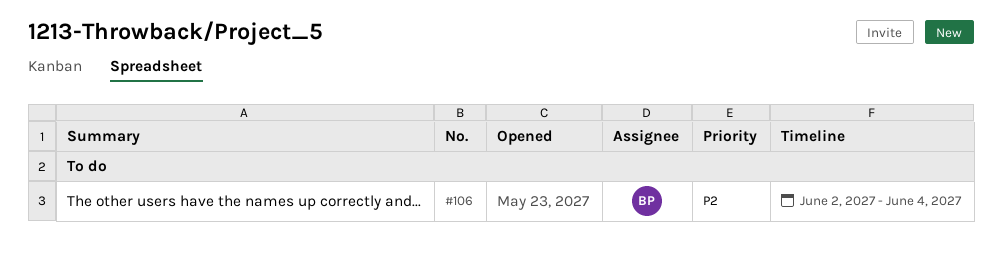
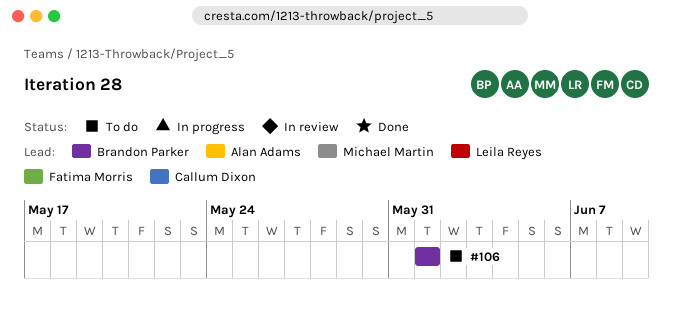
#106, start: Jun 2 -> Jun 1
#106, due: Jun 4 -> Jun 1

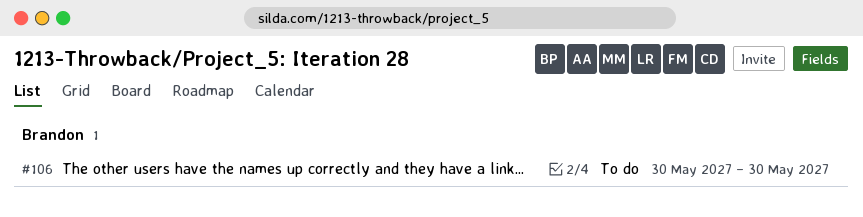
#106, start: Jun 1 -> May 30
#106, due: Jun 1 -> May 30

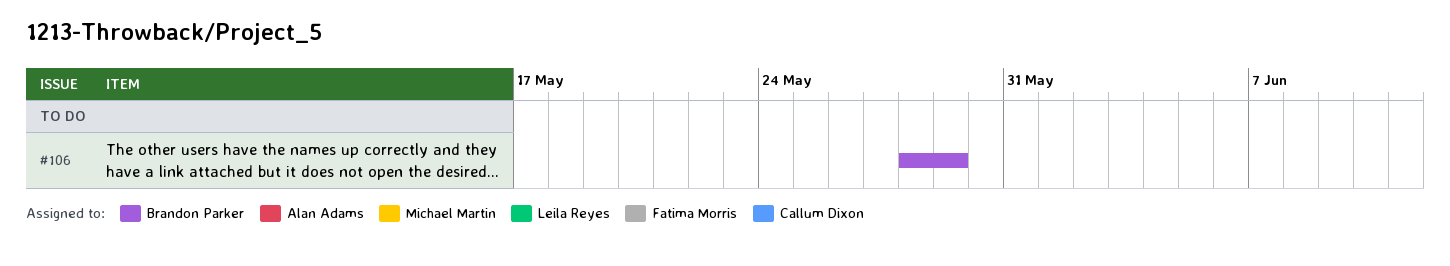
#106, start: May 30 -> May 28
#106, due: May 30 -> May 29

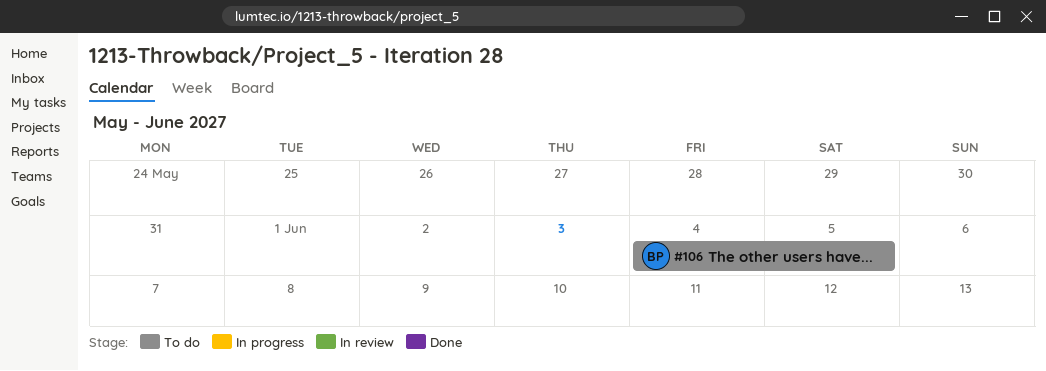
#106, start: May 28 -> Jun 4
#106, due: May 29 -> Jun 5

